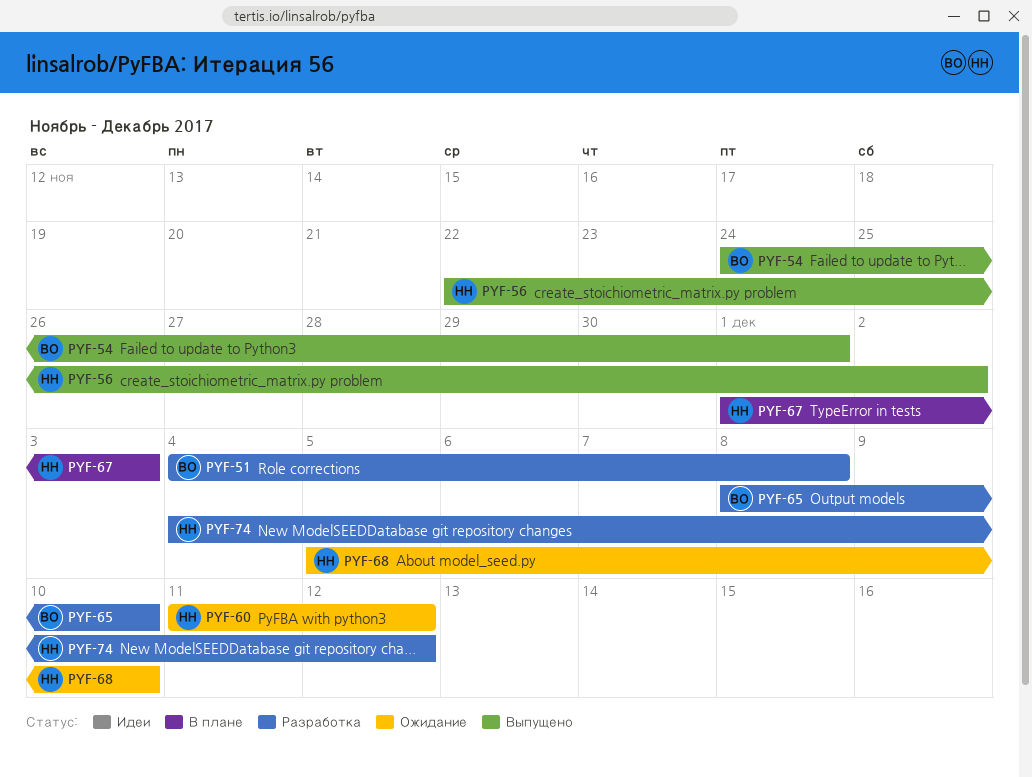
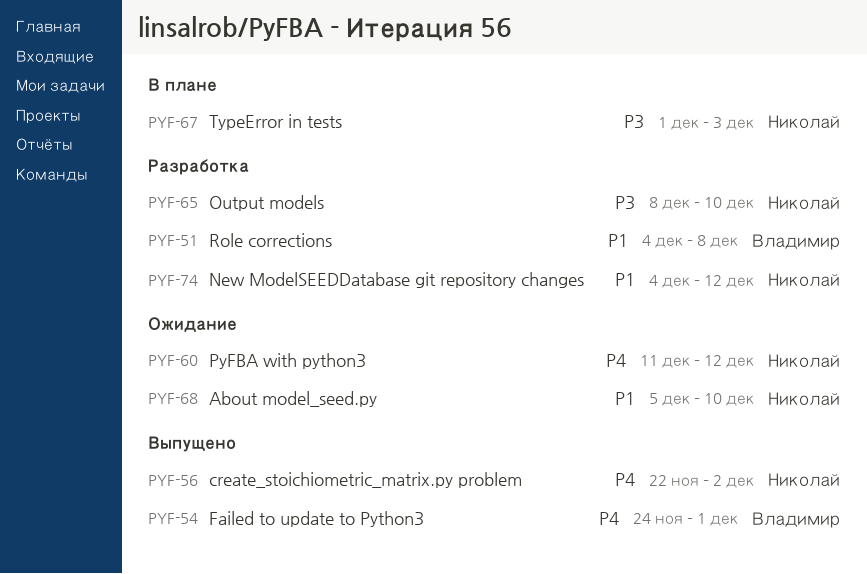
PYF-65, owner: Владимир -> Николай

